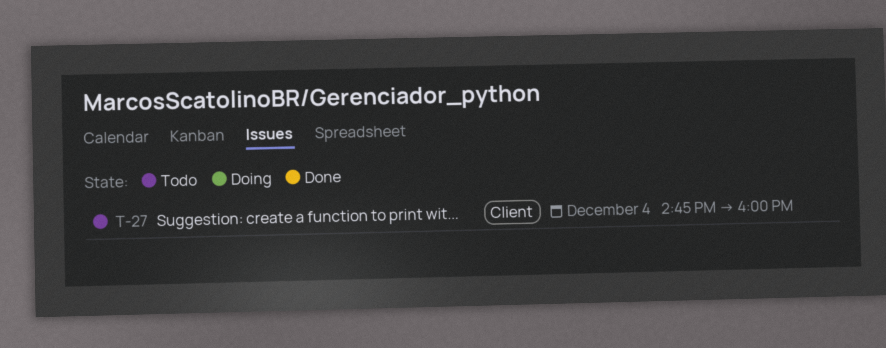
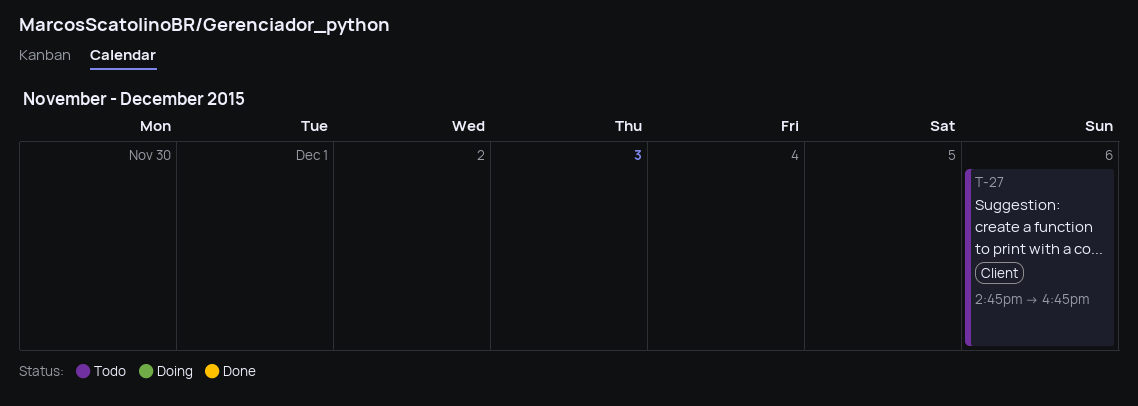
T-27, day: Dec 4 -> Dec 6
T-27, ends: 16:00 -> 16:45

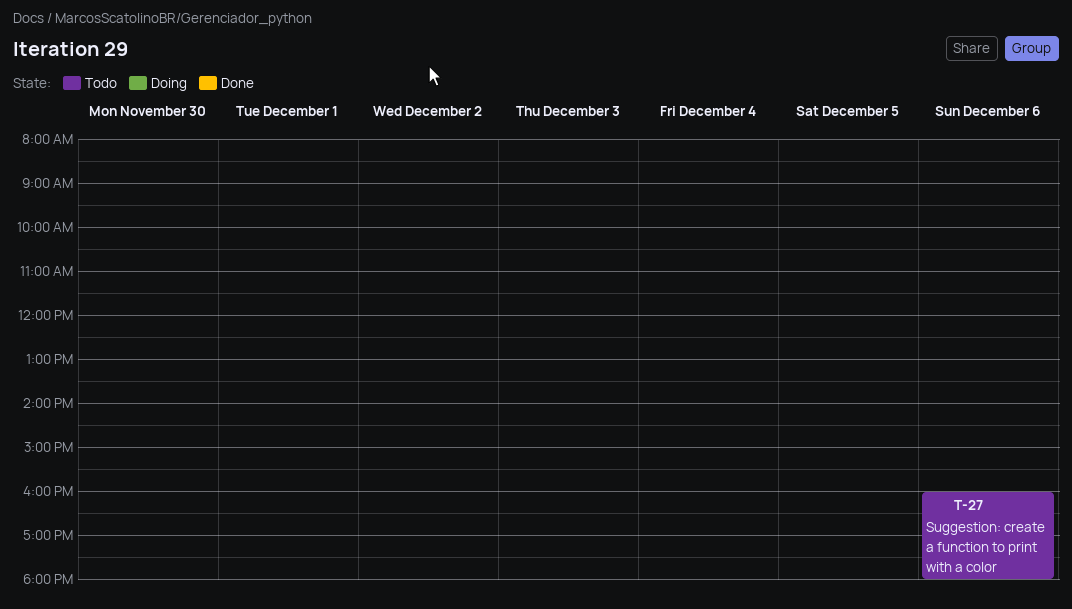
T-27, begins: 14:45 -> 16:00
T-27, ends: 16:45 -> 18:00

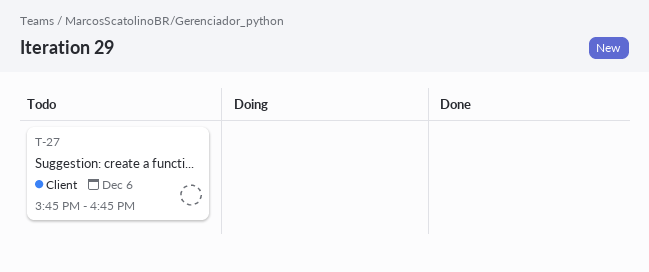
T-27, begins: 16:00 -> 15:45
T-27, ends: 18:00 -> 16:45

